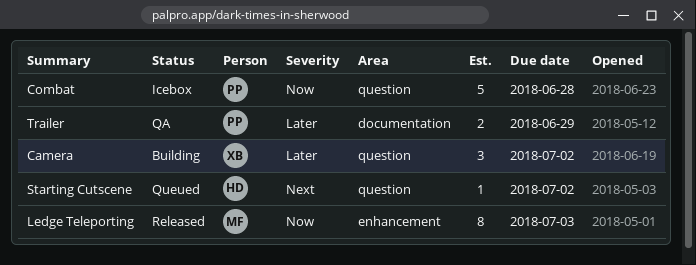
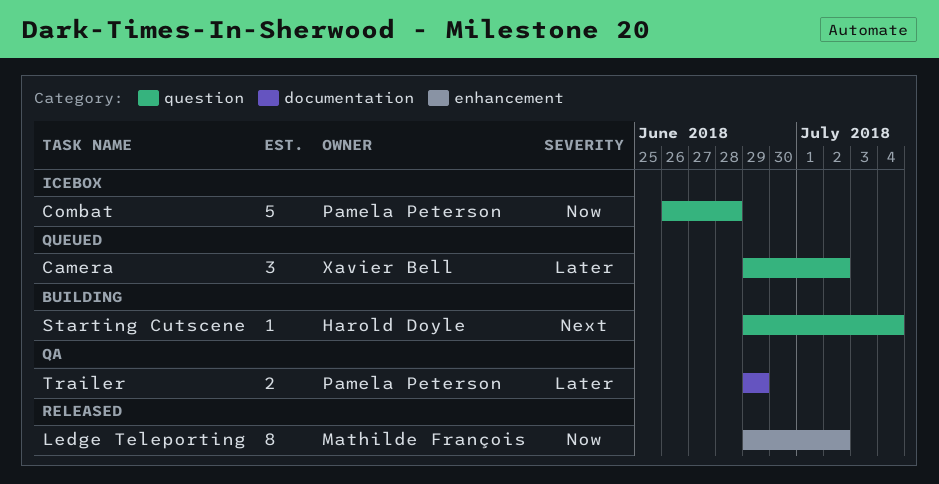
Camera, status: Building -> Queued
Ledge Teleporting, due: Jul 3 -> Jul 2
Starting Cutscene, status: Queued -> Building
Starting Cutscene, due: Jul 2 -> Jul 4

